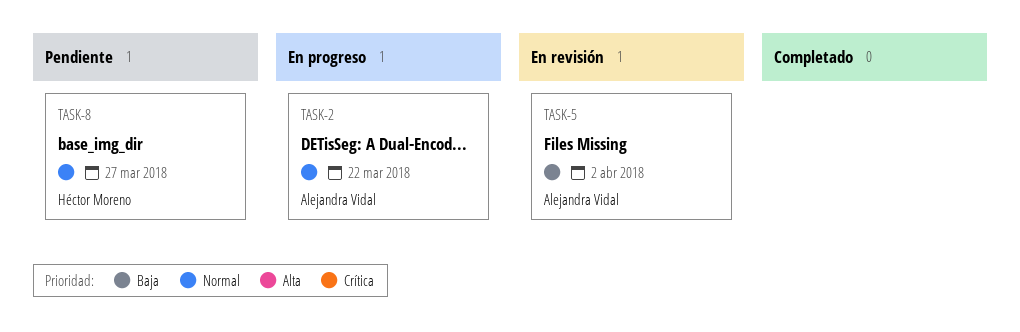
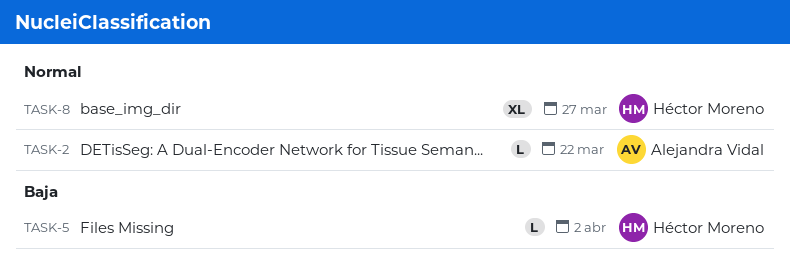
TASK-5, owner: Alejandra Vidal -> Héctor Moreno

